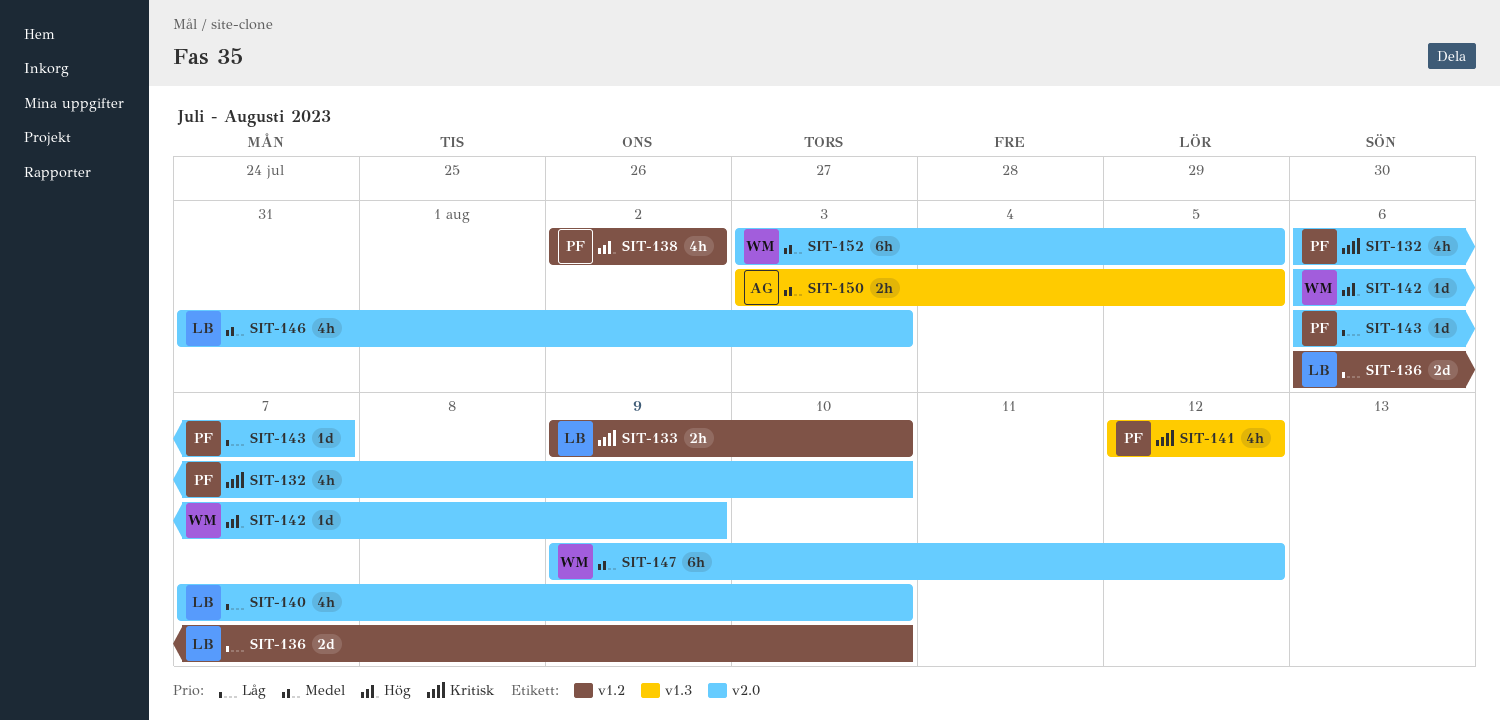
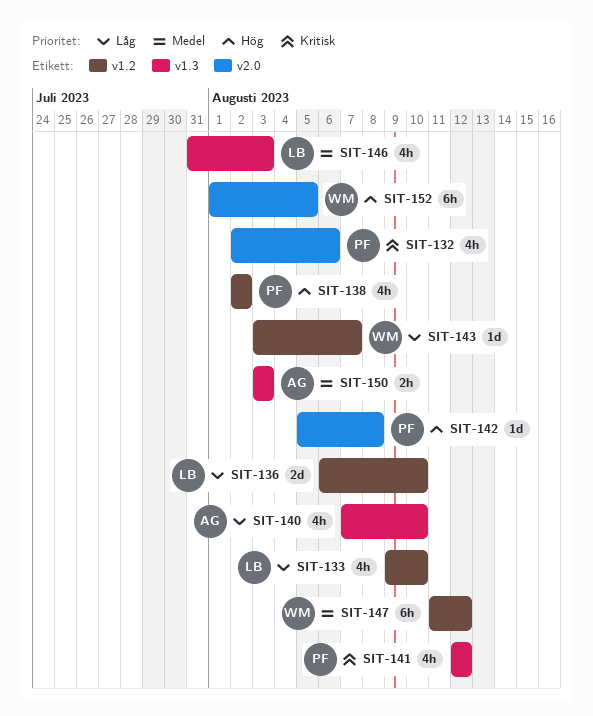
SIT-132, start: Aug 6 -> Aug 2
SIT-132, due: Aug 10 -> Aug 6
SIT-133, priority: Kritisk -> Låg
SIT-133, estimate: 2h -> 4h
SIT-140, owner: LB -> AG
SIT-140, label: v2.0 -> v1.3
SIT-142, owner: WM -> PF
SIT-142, start: Aug 6 -> Aug 5
SIT-142, due: Aug 9 -> Aug 8
SIT-143, owner: PF -> WM
SIT-143, label: v2.0 -> v1.2
SIT-143, start: Aug 6 -> Aug 3
SIT-146, label: v2.0 -> v1.3
SIT-147, label: v2.0 -> v1.2
SIT-147, start: Aug 9 -> Aug 11
SIT-150, due: Aug 5 -> Aug 3
SIT-152, priority: Medel -> Hög
SIT-152, start: Aug 3 -> Aug 1

